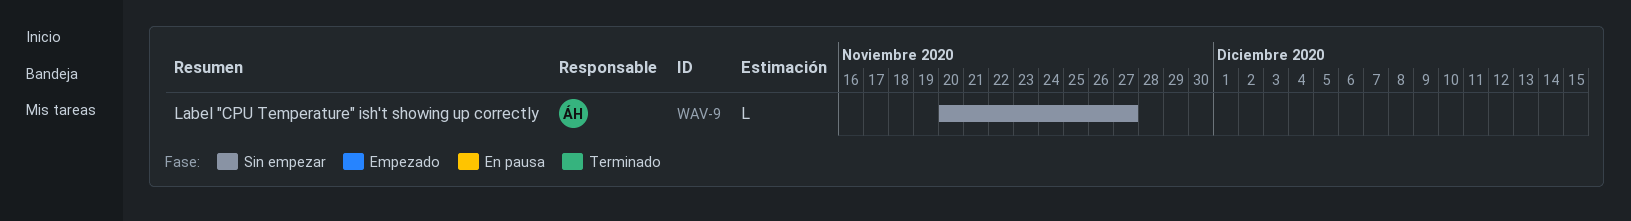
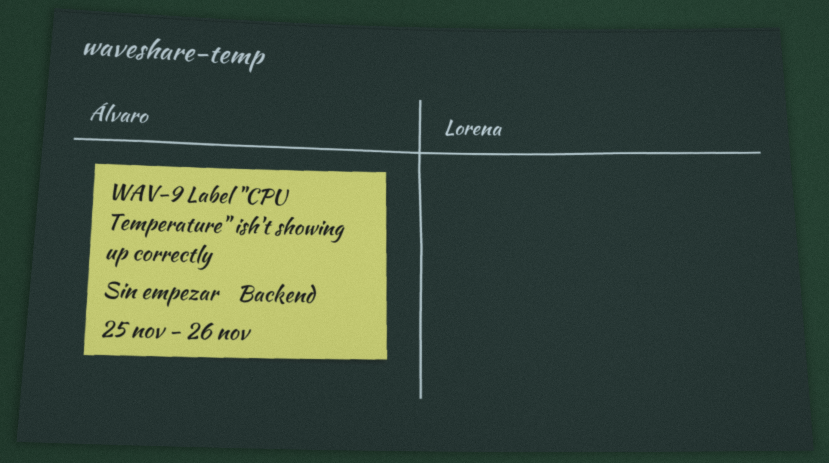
WAV-9, start: Nov 20 -> Nov 25
WAV-9, due: Nov 27 -> Nov 26

